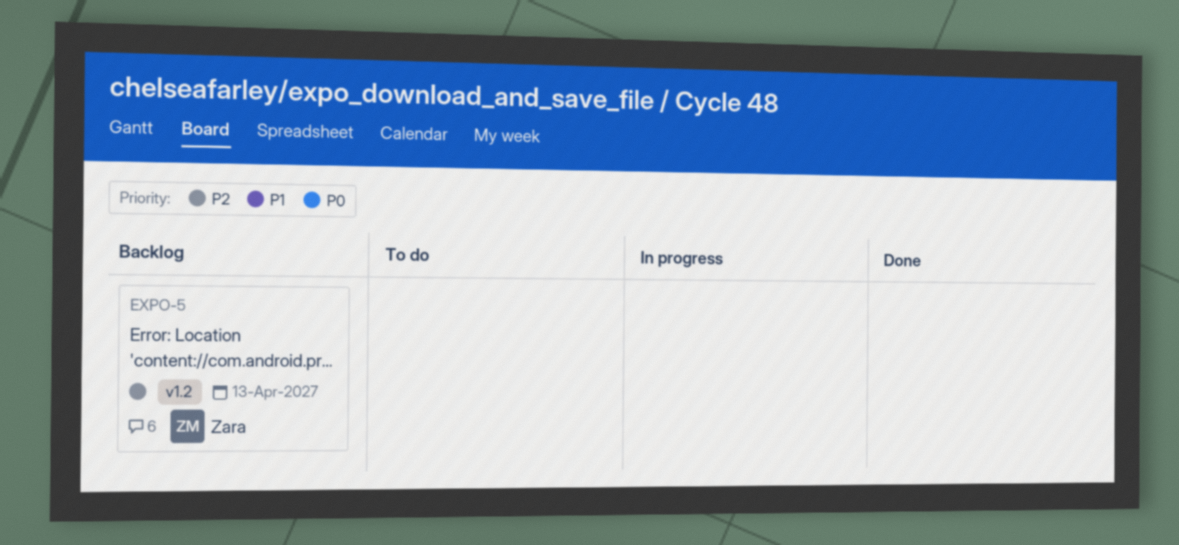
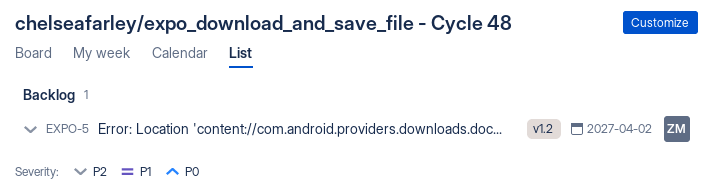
EXPO-5, due: Apr 13 -> Apr 2

